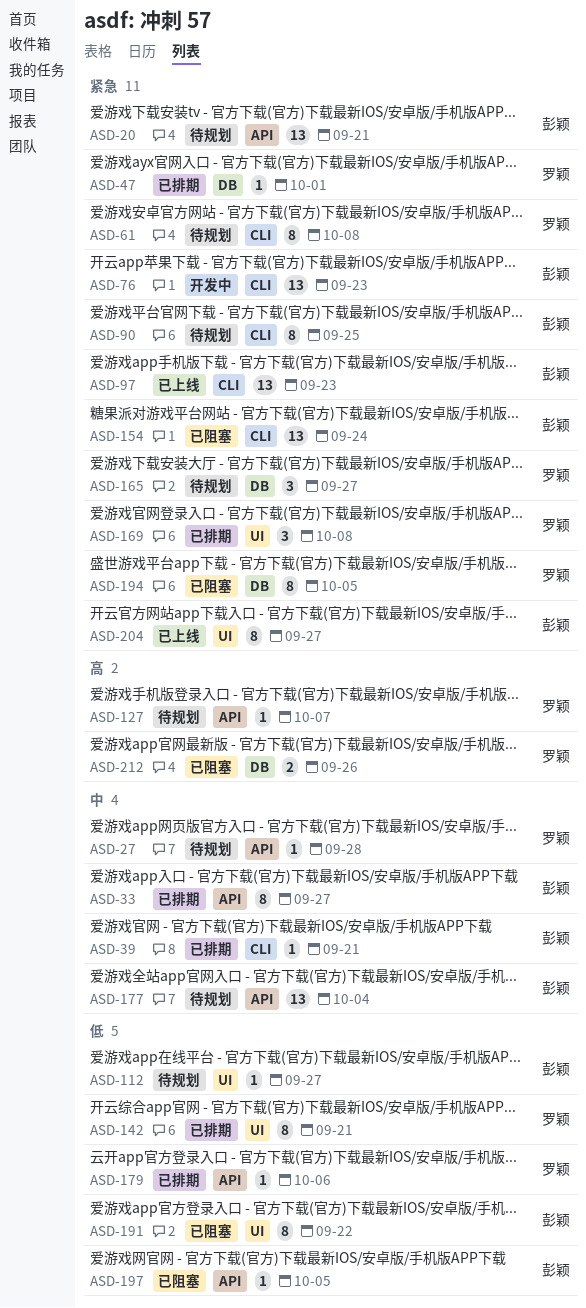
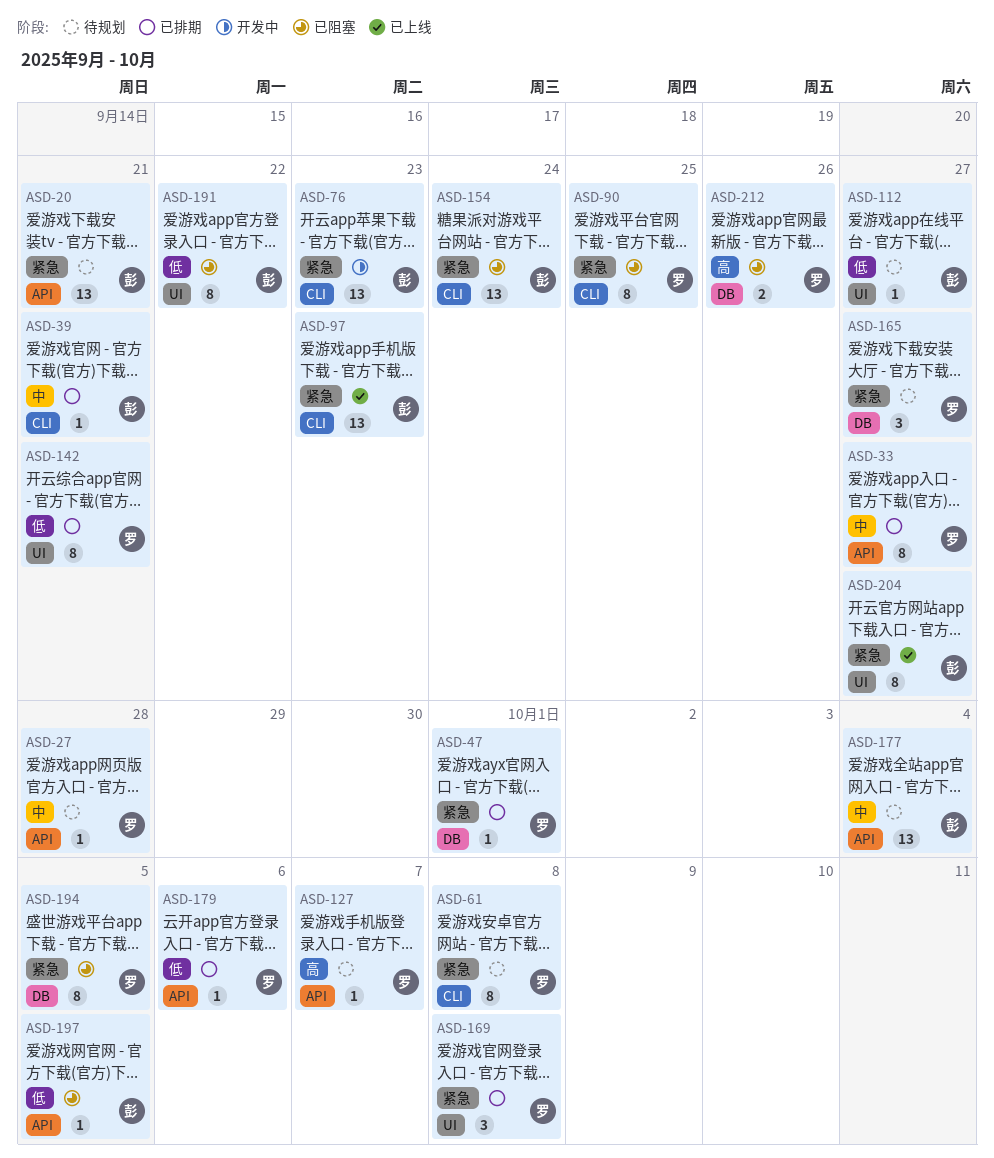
ASD-33, owner: 彭颖 -> 罗颖
ASD-90, status: 待规划 -> 已阻塞
ASD-90, owner: 彭颖 -> 罗颖

